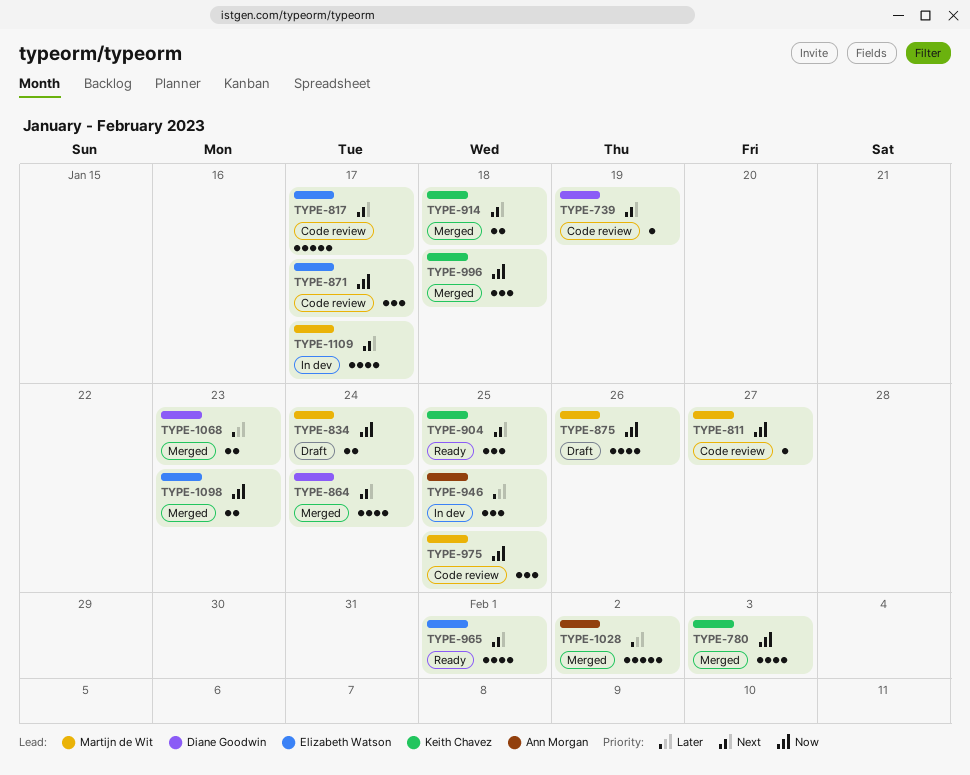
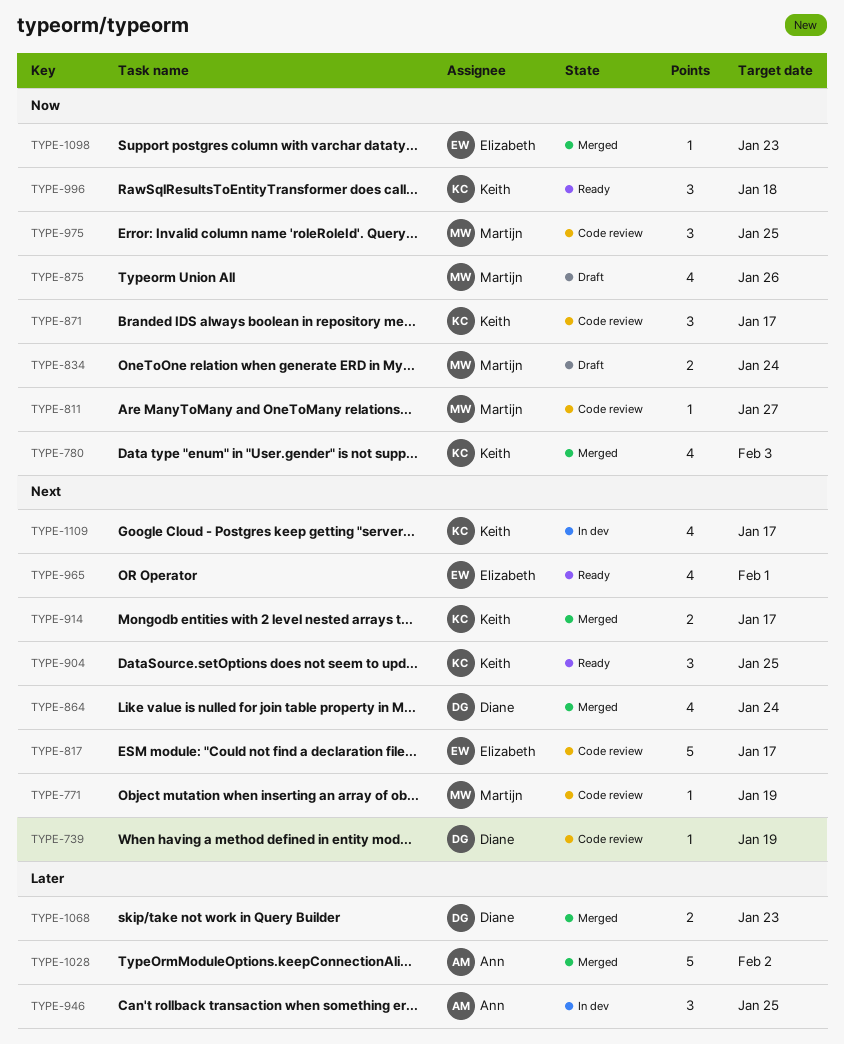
TYPE-771: none -> present
TYPE-871, owner: Elizabeth Watson -> Keith Chavez
TYPE-914, due: Jan 18 -> Jan 17
TYPE-996, status: Merged -> Ready
TYPE-1098, estimate: 2 -> 1
TYPE-1109, owner: Martijn de Wit -> Keith Chavez

